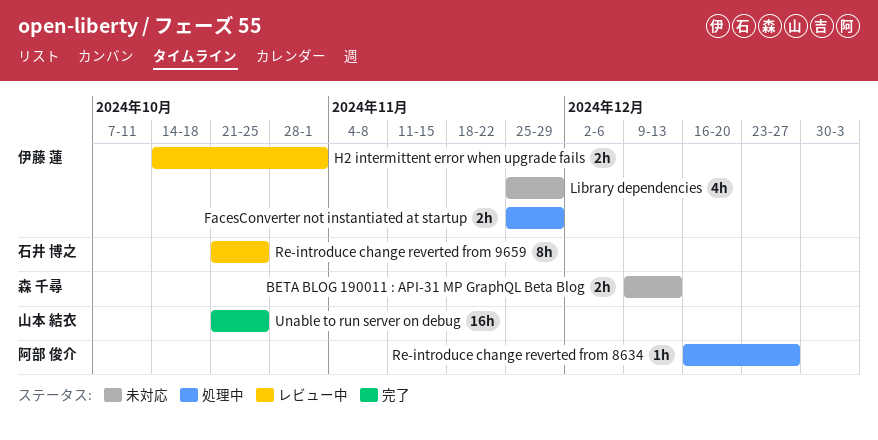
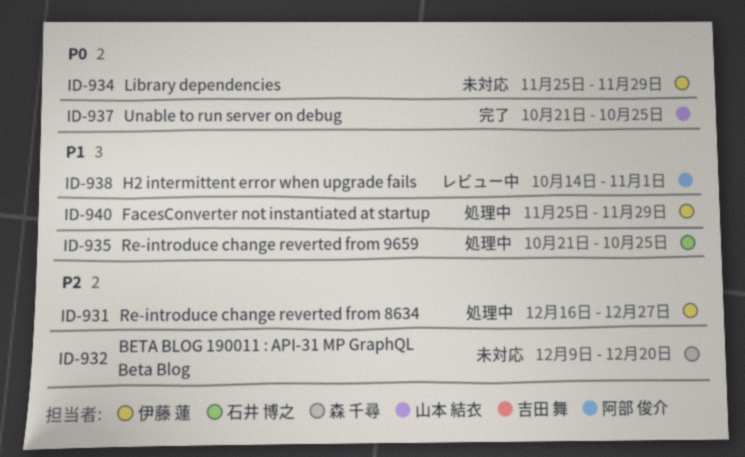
BETA BLOG 190011 : API-31 MP GraphQL Beta Blog, due: Dec 13 -> Dec 20
H2 intermittent error when upgrade fails, owner: 伊藤 蓮 -> 阿部 俊介
Re-introduce change reverted from 8634, owner: 阿部 俊介 -> 伊藤 蓮
Re-introduce change reverted from 9659, status: レビュー中 -> 処理中

